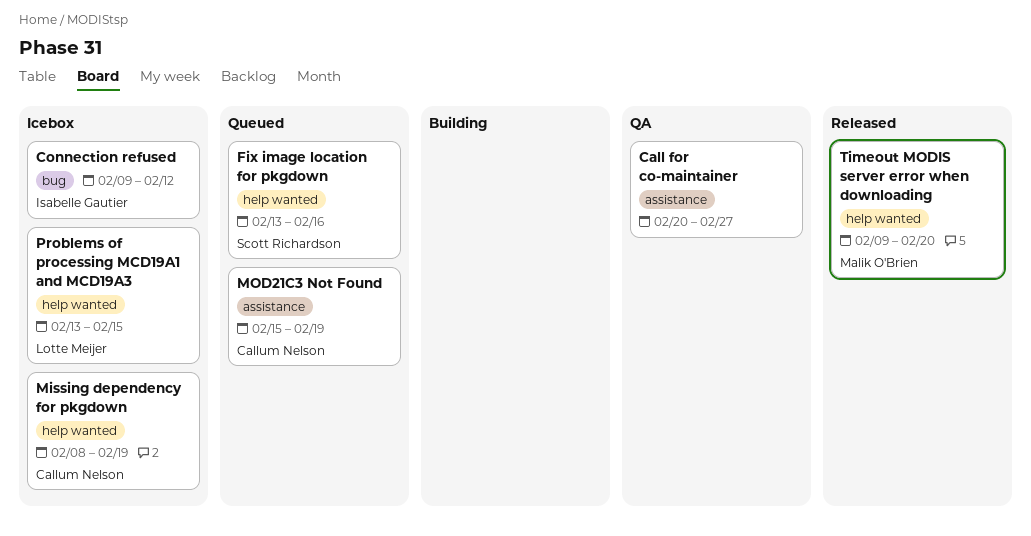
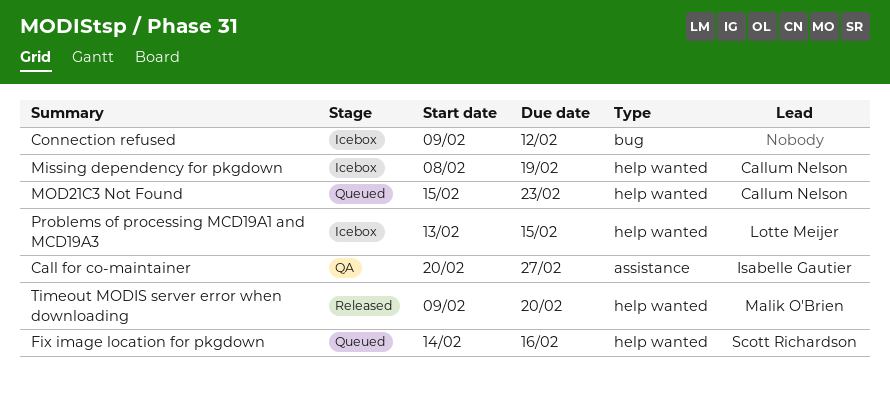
Call for co-maintainer, owner: none -> Isabelle Gautier
Connection refused, owner: Isabelle Gautier -> none
Fix image location for pkgdown, start: Feb 13 -> Feb 14
MOD21C3 Not Found, label: assistance -> help wanted
MOD21C3 Not Found, due: Feb 19 -> Feb 23

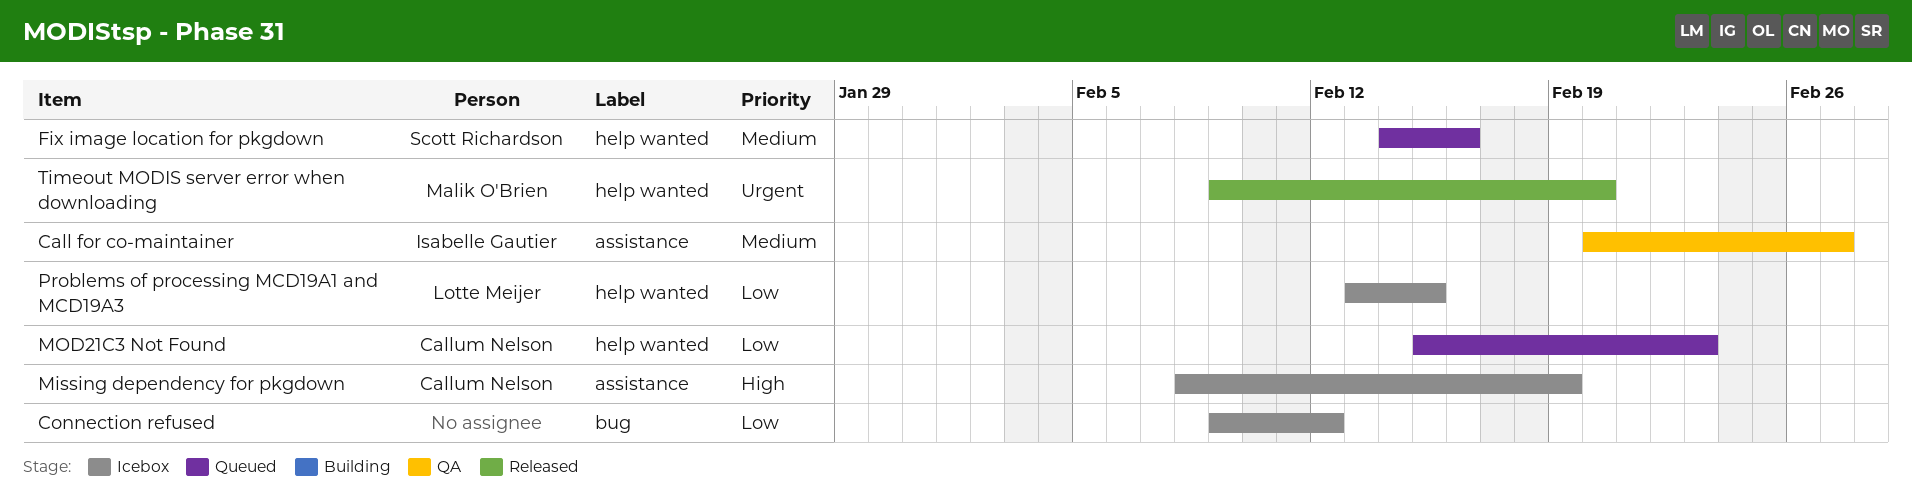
Missing dependency for pkgdown, label: help wanted -> assistance

